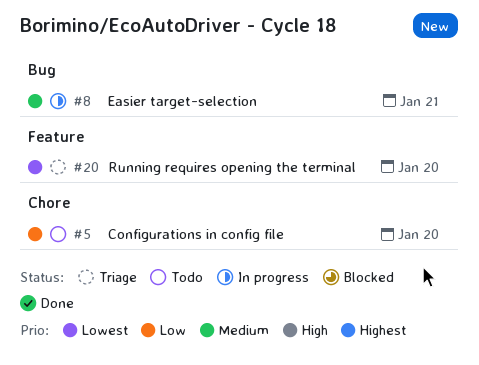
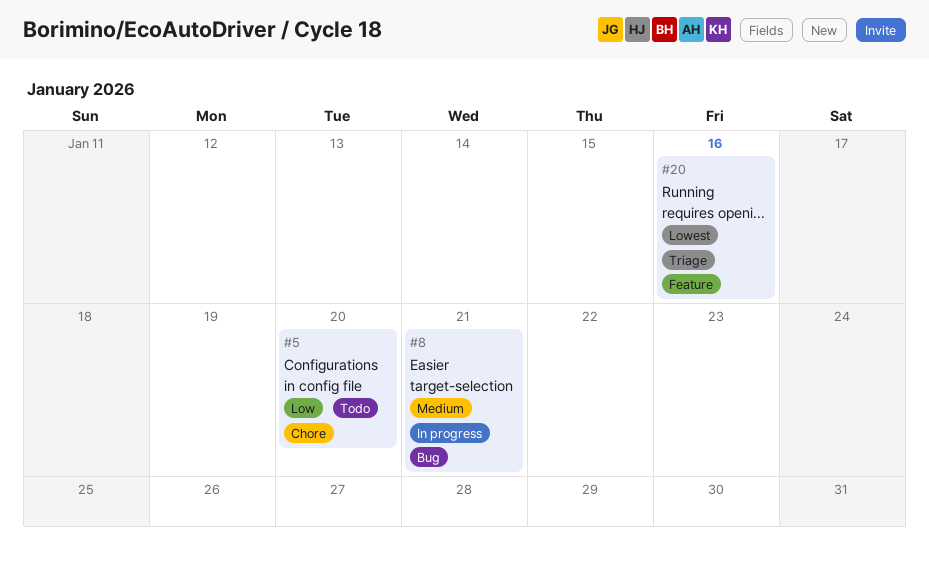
#20, due: Jan 20 -> Jan 16

